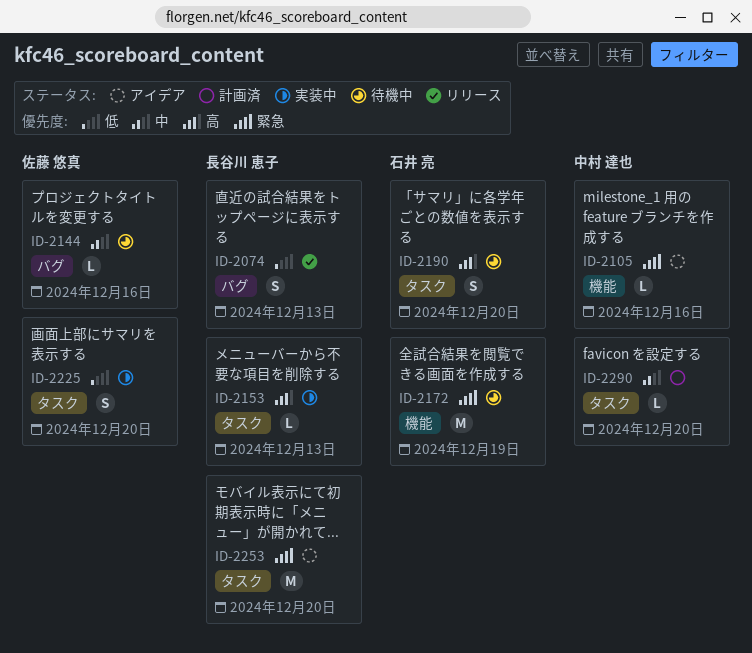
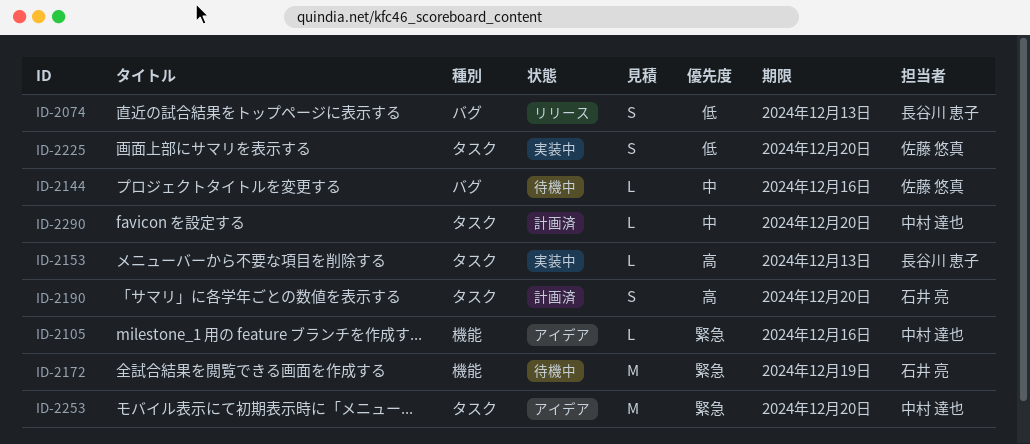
ID-2190, status: 待機中 -> 計画済
ID-2253, owner: 長谷川 恵子 -> 中村 達也

